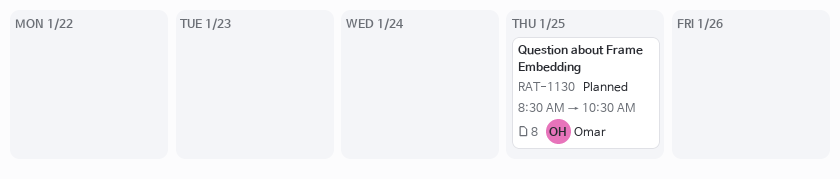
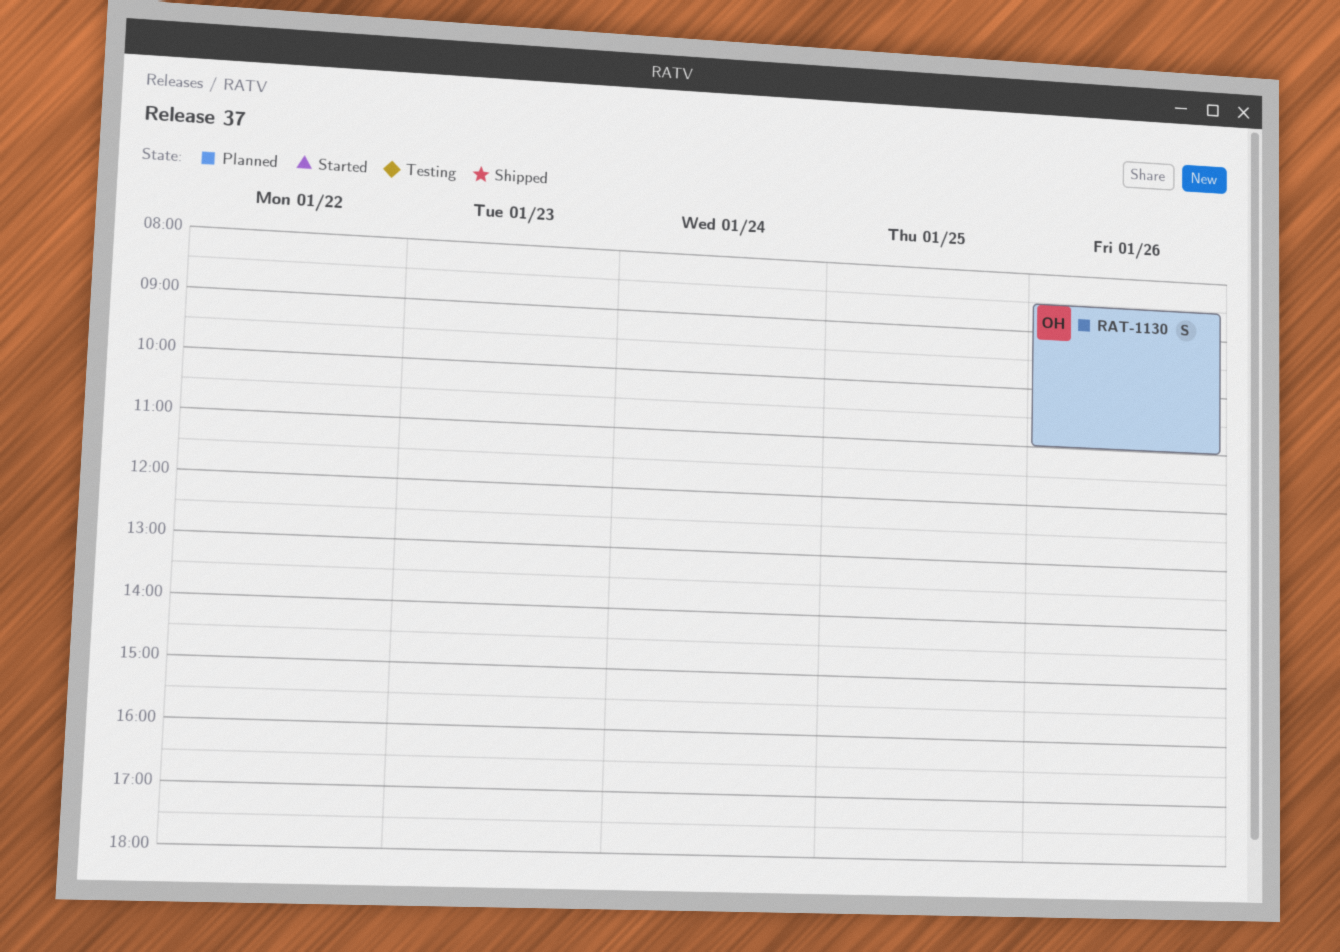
RAT-1130, day: Jan 25 -> Jan 26
RAT-1130, ends: 10:30 -> 11:00

